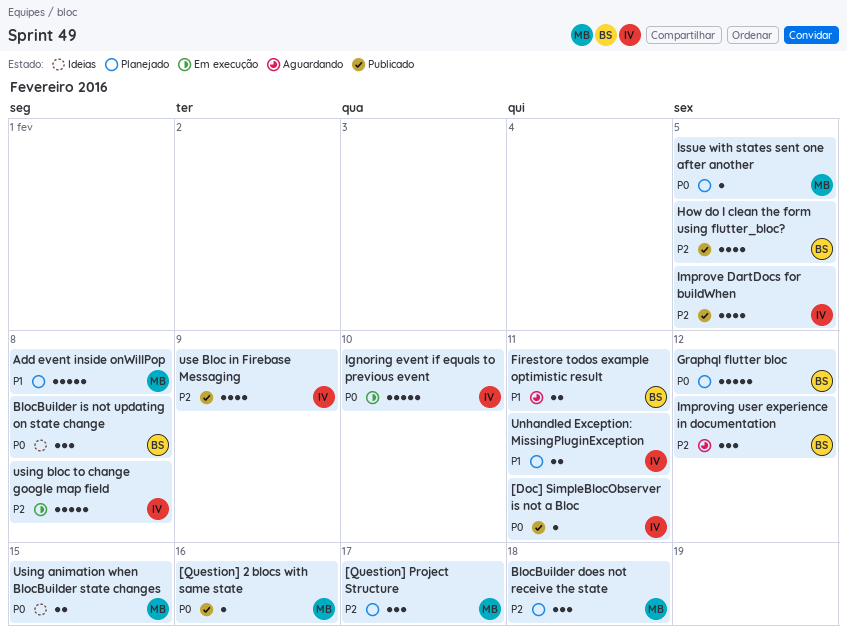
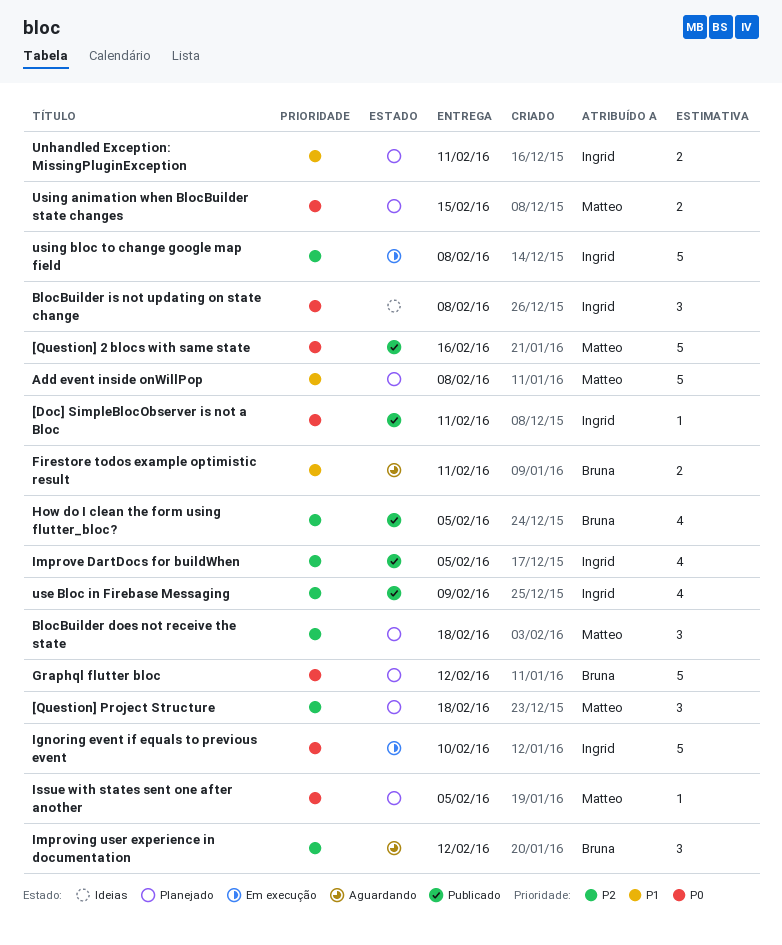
[Question] 2 blocs with same state, estimate: 1 -> 5
[Question] Project Structure, due: Feb 17 -> Feb 18
BlocBuilder is not updating on state change, owner: Bruna -> Ingrid
Using animation when BlocBuilder state changes, status: Ideias -> Planejado

